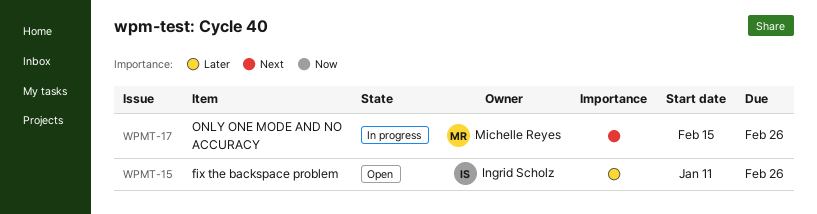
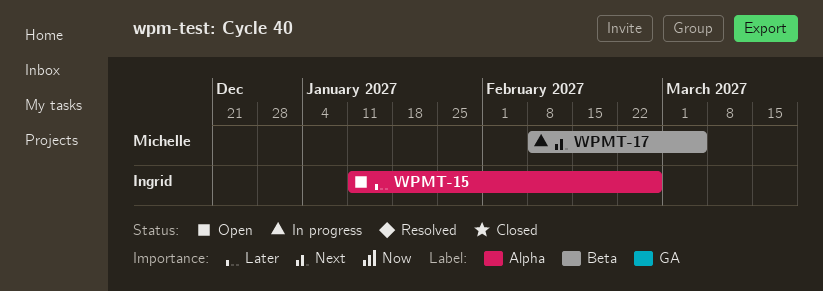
WPMT-17, start: Feb 15 -> Feb 8
WPMT-17, due: Feb 26 -> Mar 5

